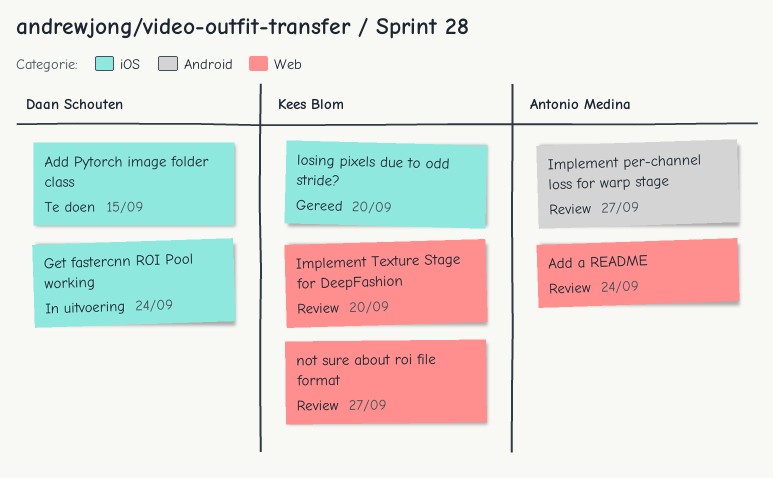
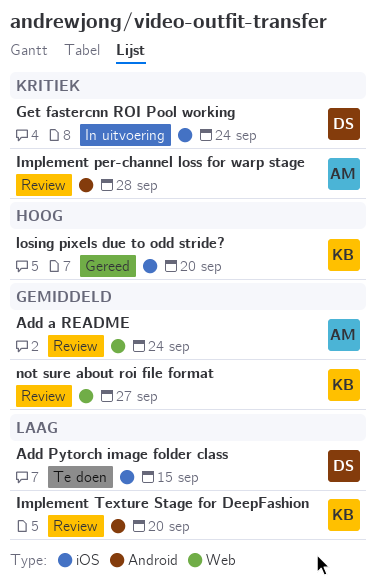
Implement per-channel loss for warp stage, due: Sep 27 -> Sep 28
Implement Texture Stage for DeepFashion, label: Web -> Android

